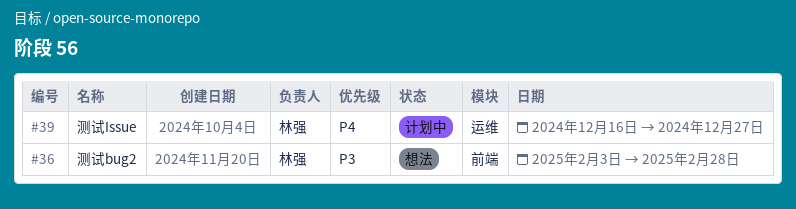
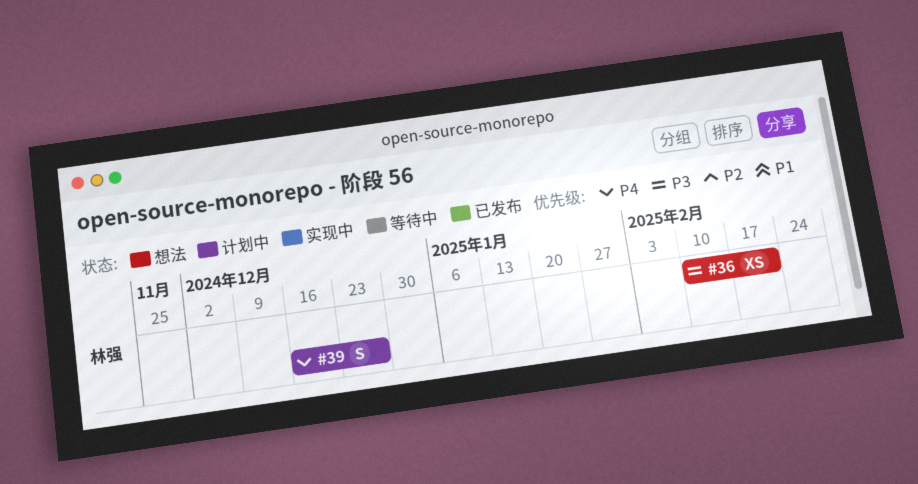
#36, start: Feb 3 -> Feb 10
#36, due: Feb 28 -> Feb 21

